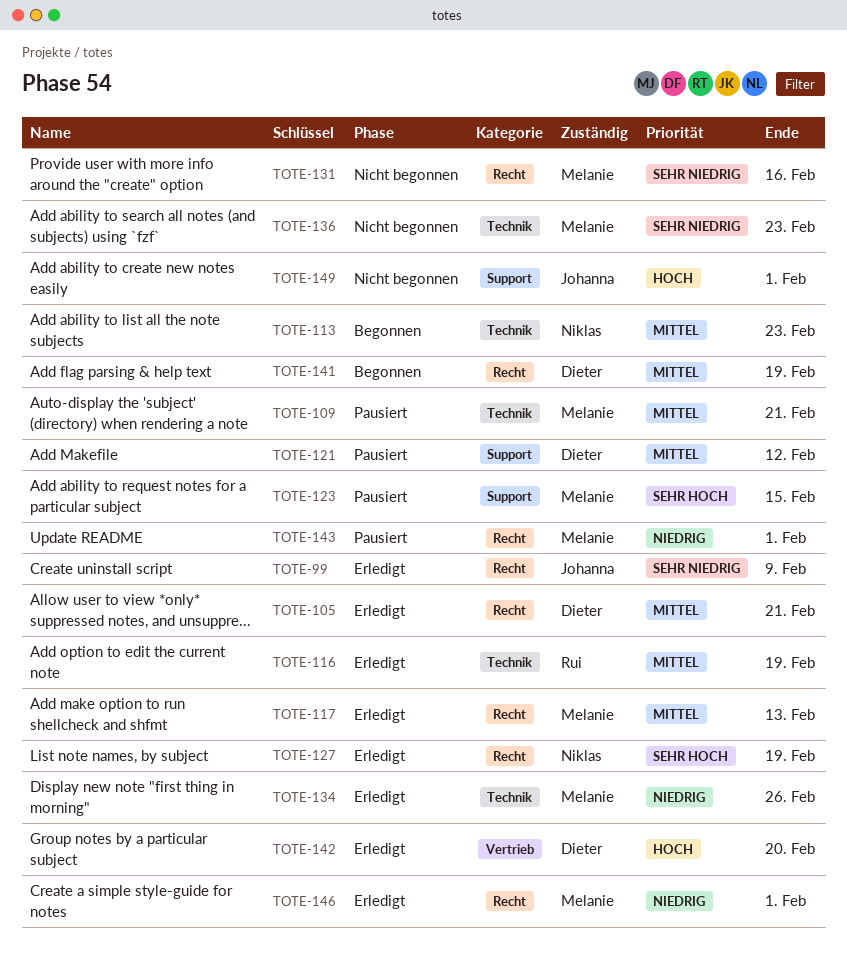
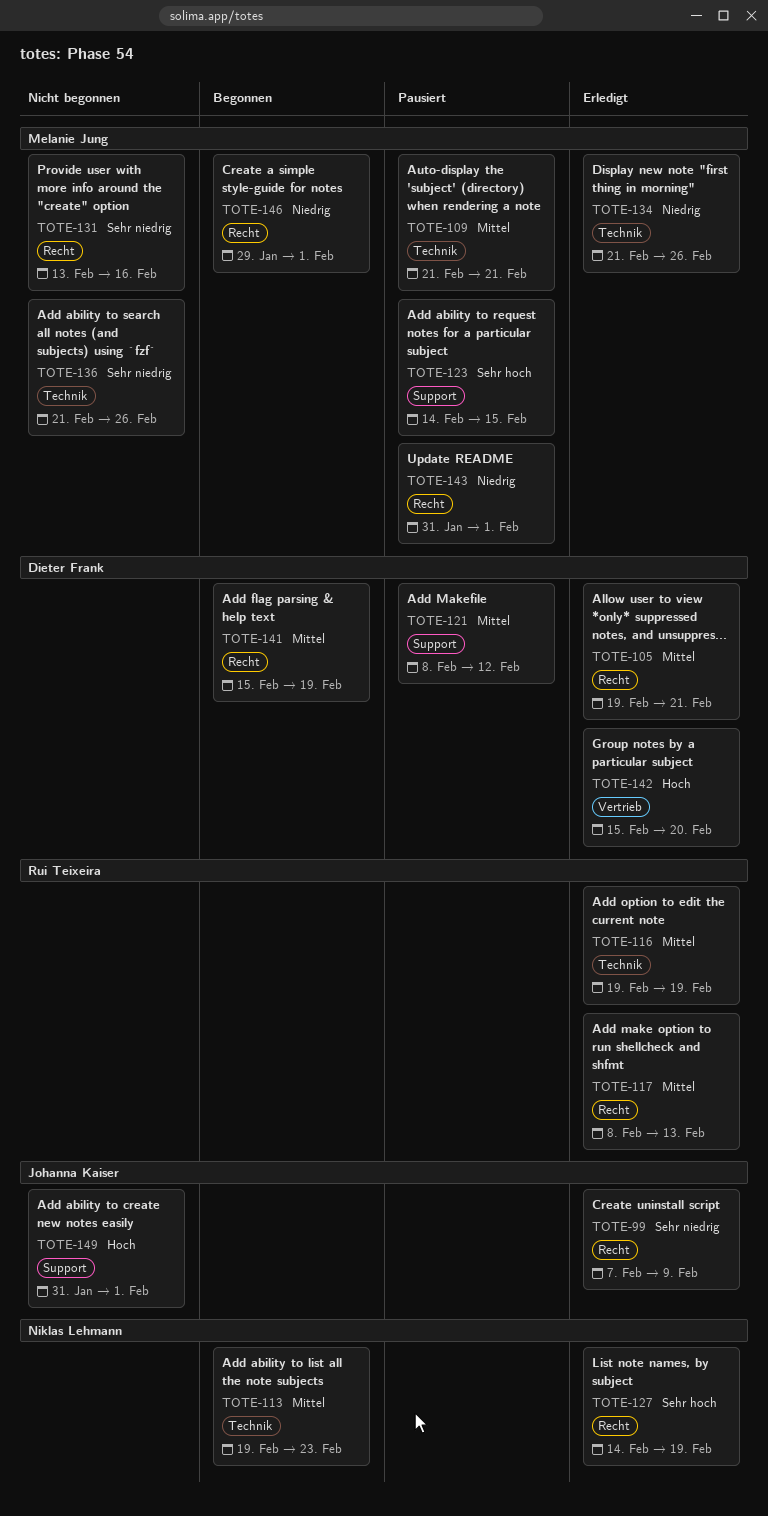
TOTE-117, owner: Melanie Jung -> Rui Teixeira
TOTE-136, due: Feb 23 -> Feb 26
TOTE-146, status: Erledigt -> Begonnen

